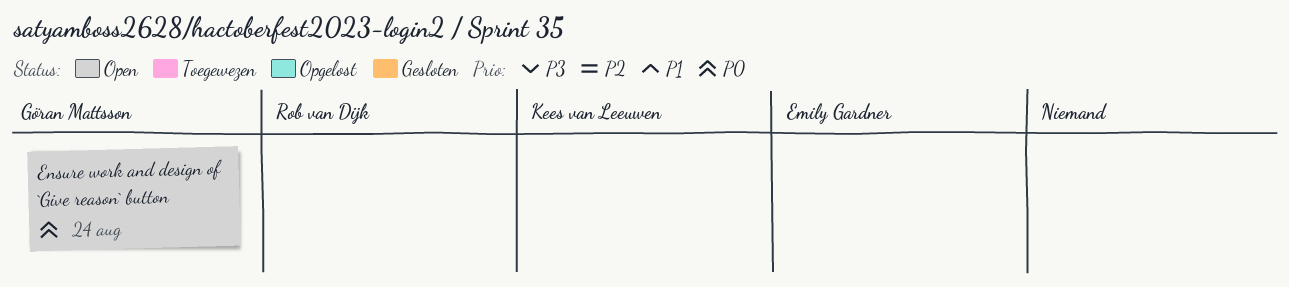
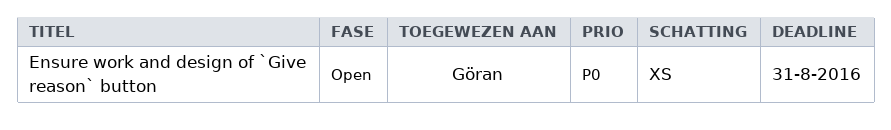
Ensure work and design of `Give reason` button, due: Aug 24 -> Aug 31

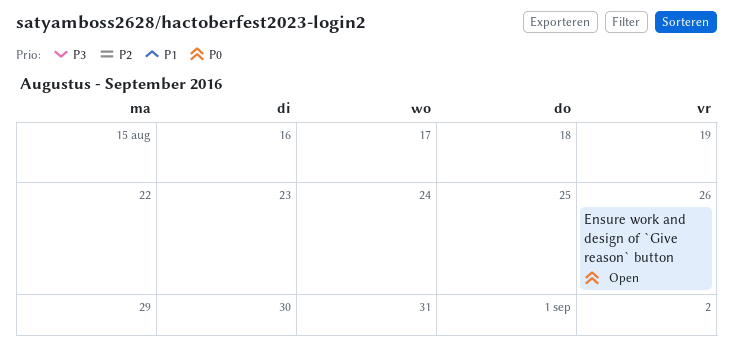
Ensure work and design of `Give reason` button, due: Aug 31 -> Aug 26

